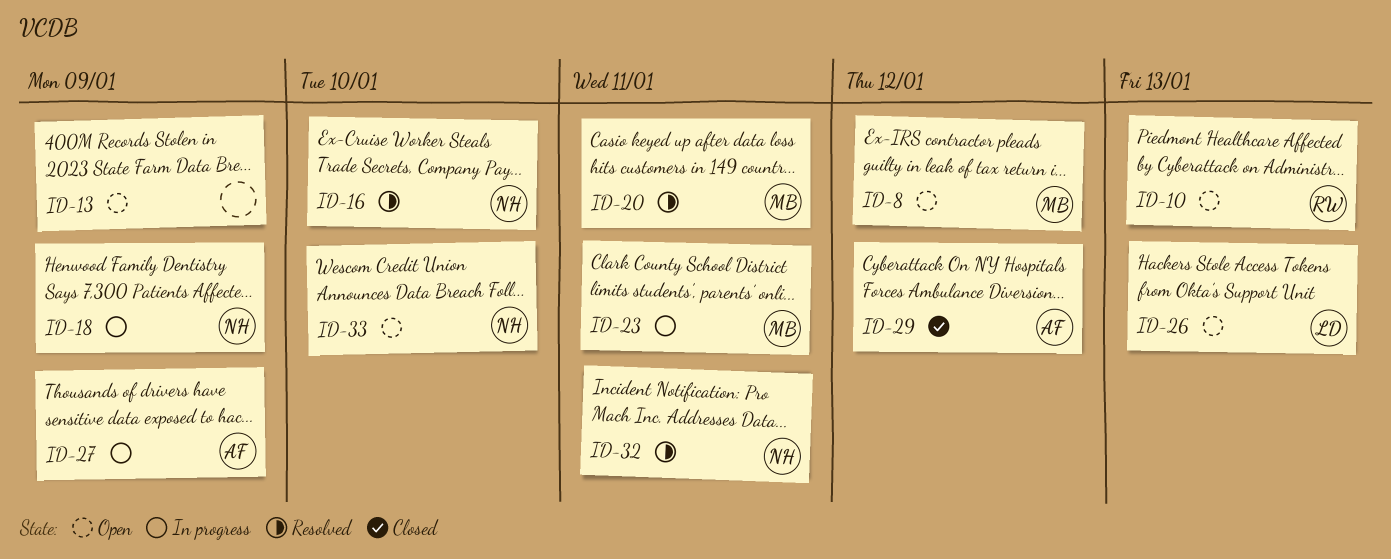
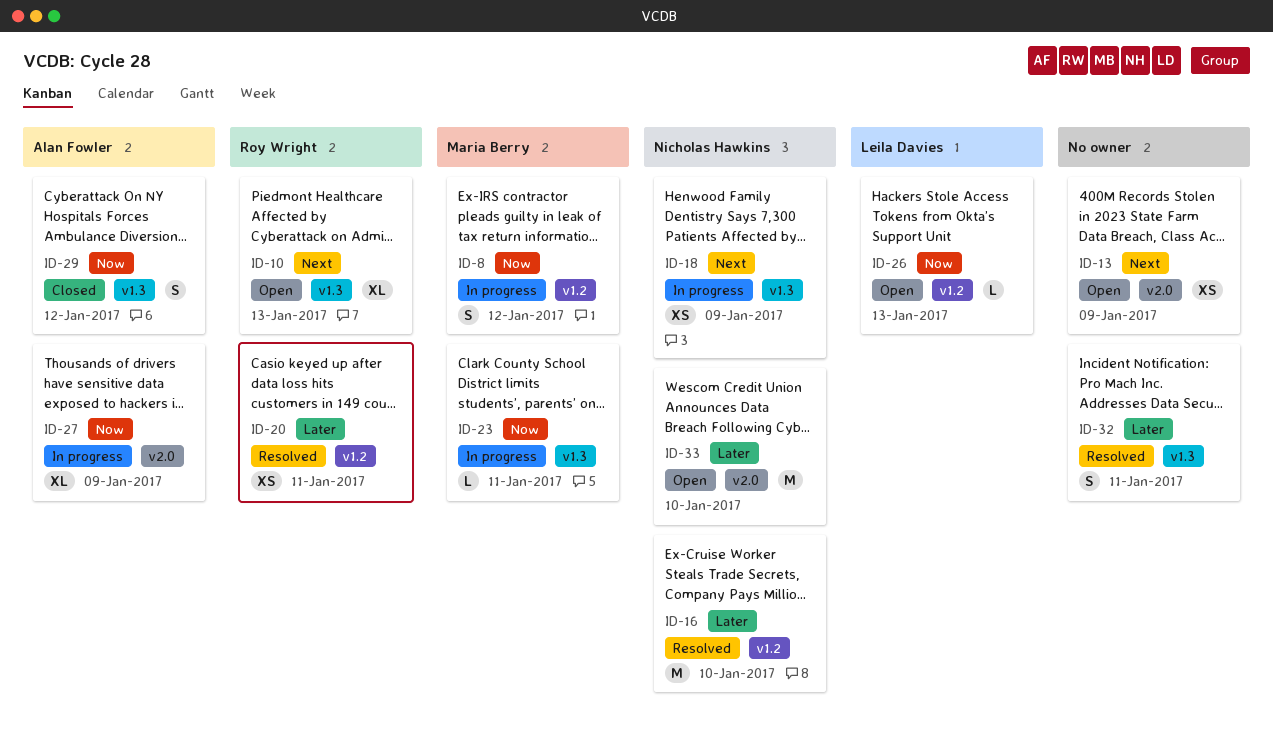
ID-8, status: Open -> In progress
ID-20, owner: Maria Berry -> Roy Wright
ID-32, owner: Nicholas Hawkins -> none

